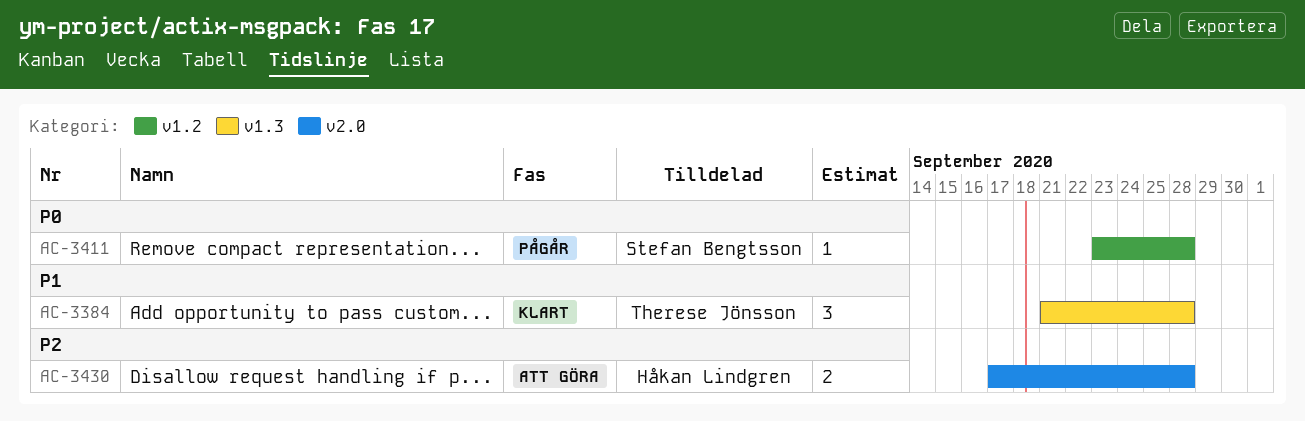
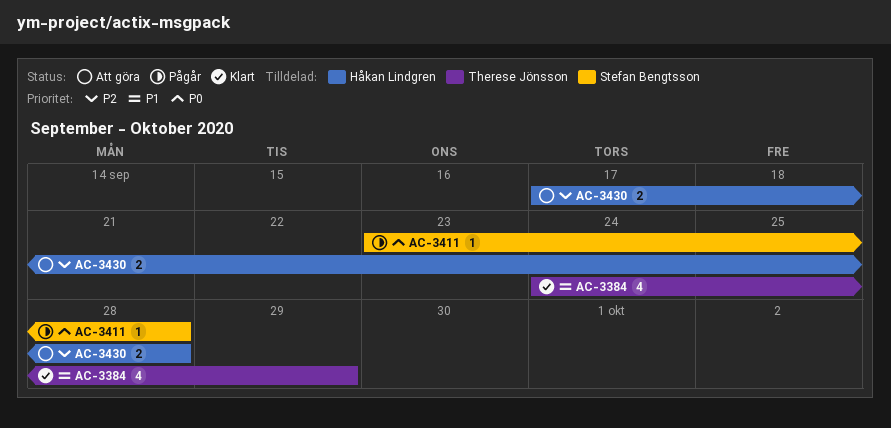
AC-3384, estimate: 3 -> 4
AC-3384, start: Sep 21 -> Sep 24
AC-3384, due: Sep 28 -> Sep 29

